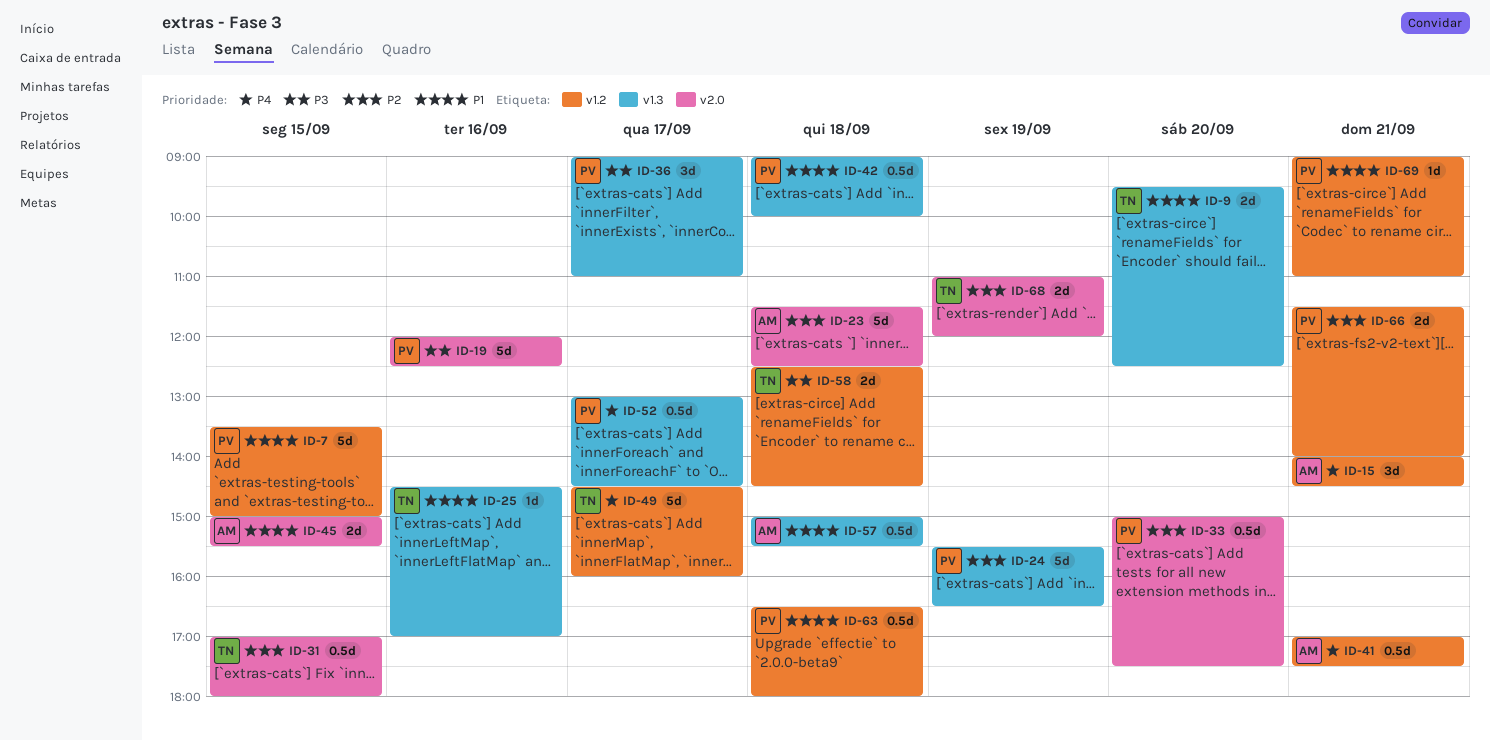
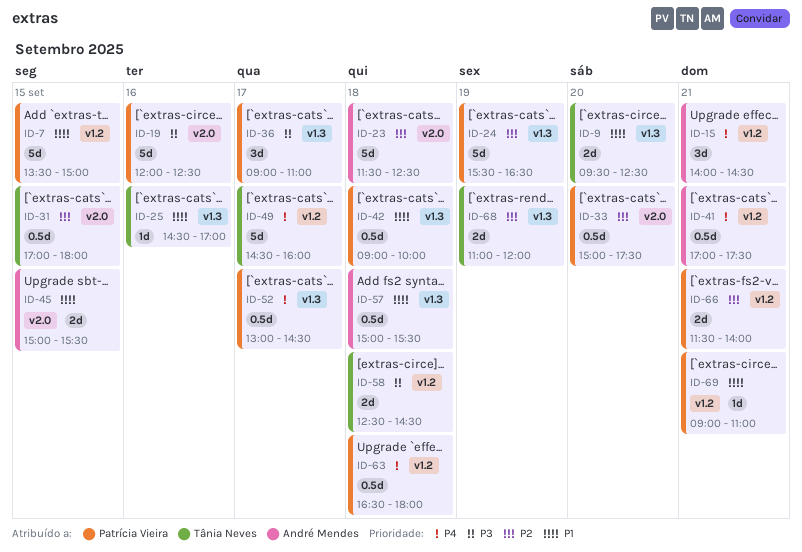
ID-63, priority: P1 -> P4
ID-68, label: v2.0 -> v1.3

